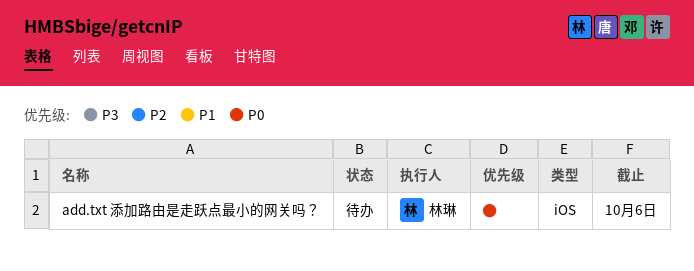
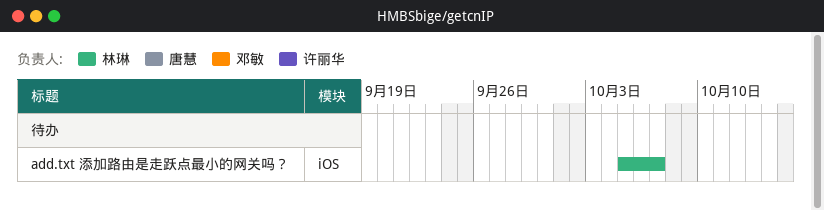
add.txt 添加路由是走跃点最小的网关吗？, due: Oct 6 -> Oct 7

